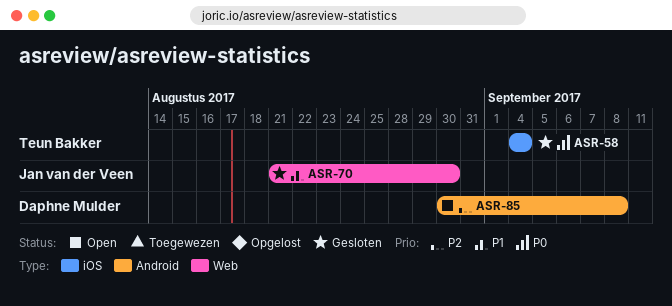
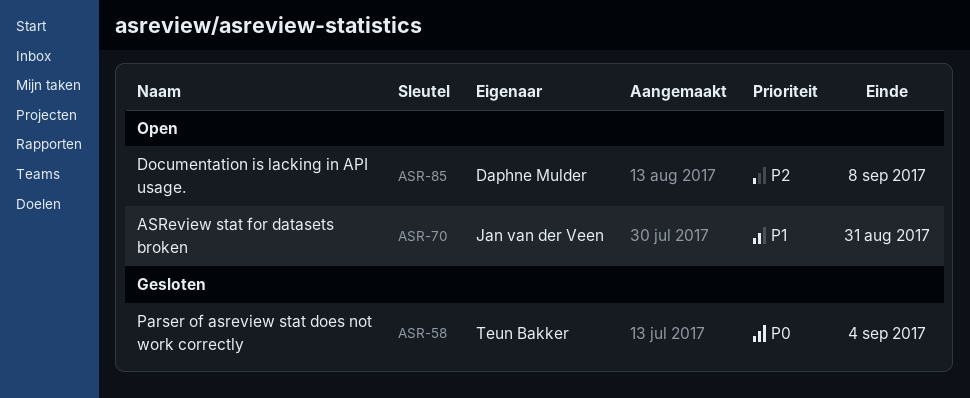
ASR-70, status: Gesloten -> Open
ASR-70, due: Aug 30 -> Aug 31

